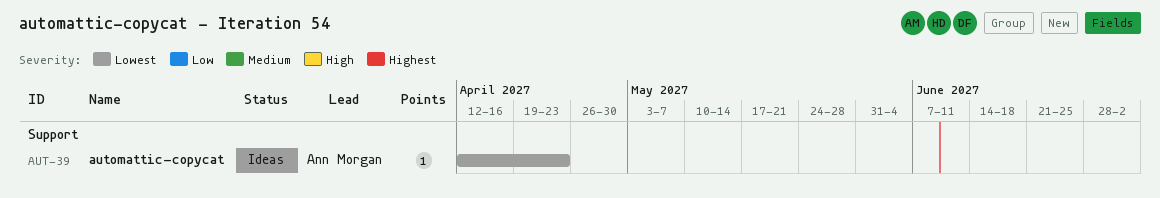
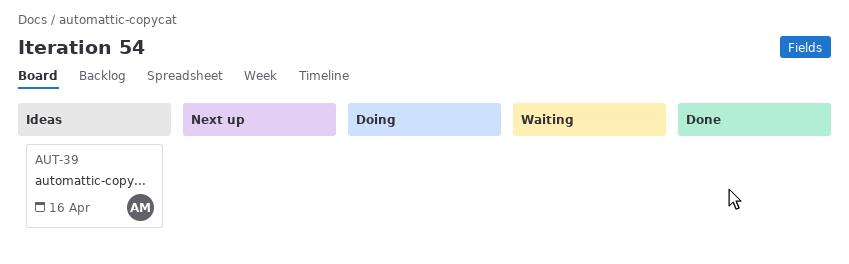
AUT-39, due: Apr 23 -> Apr 16

